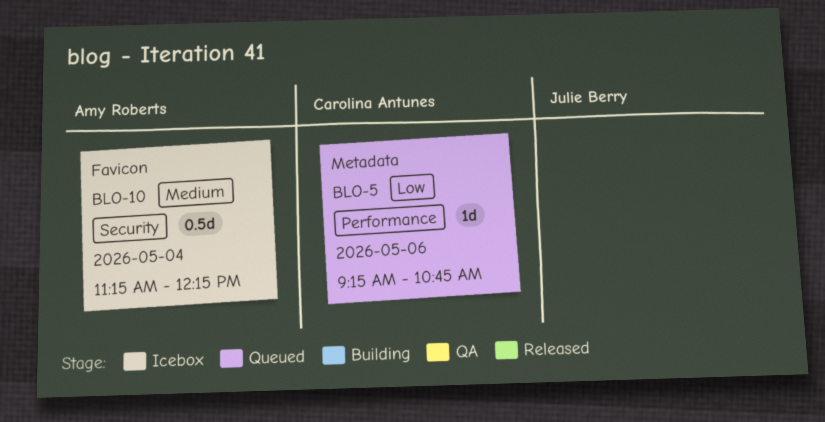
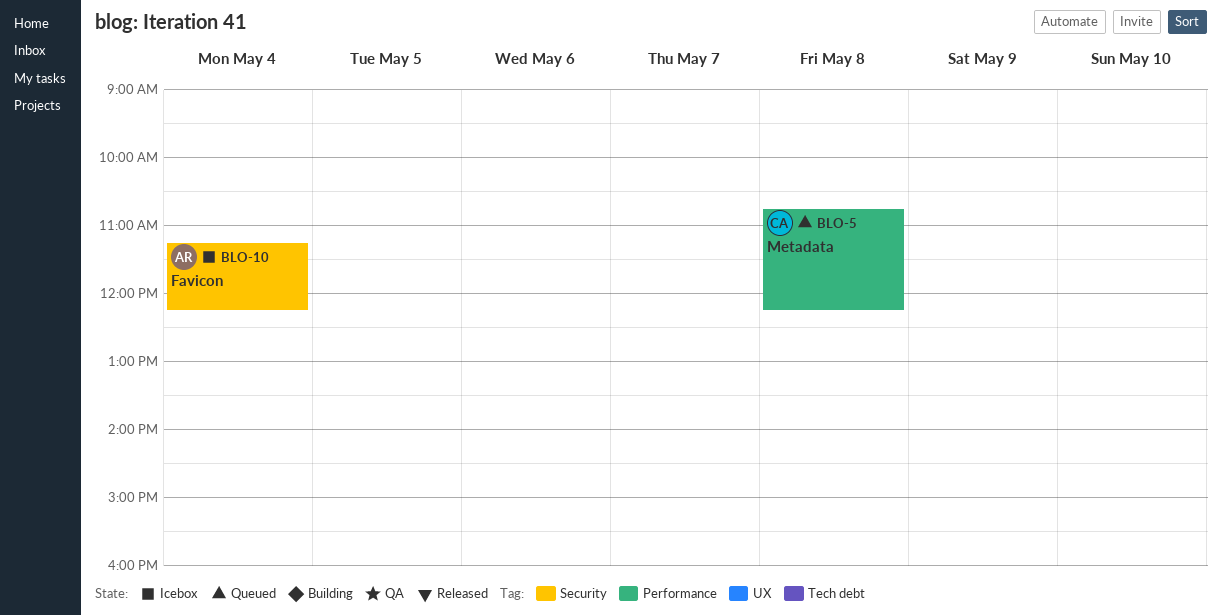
BLO-5, day: May 6 -> May 8
BLO-5, begins: 09:15 -> 10:45
BLO-5, ends: 10:45 -> 12:15

